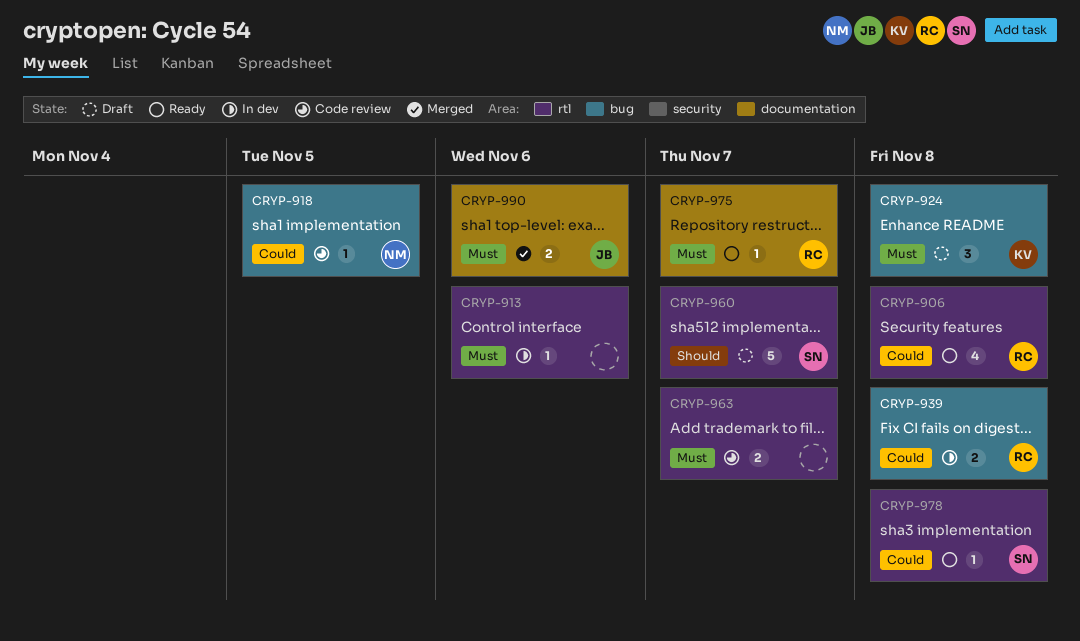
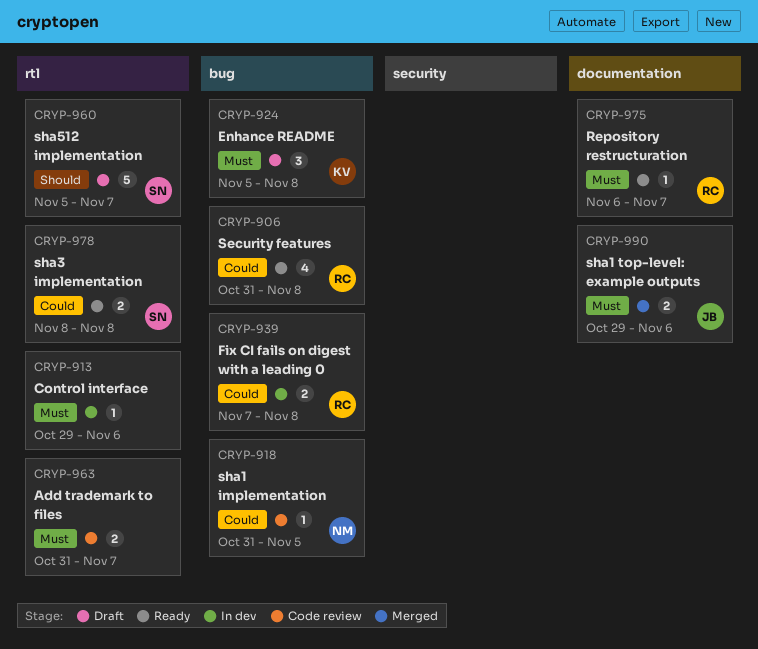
CRYP-906, label: rtl -> bug
CRYP-978, estimate: 1 -> 2

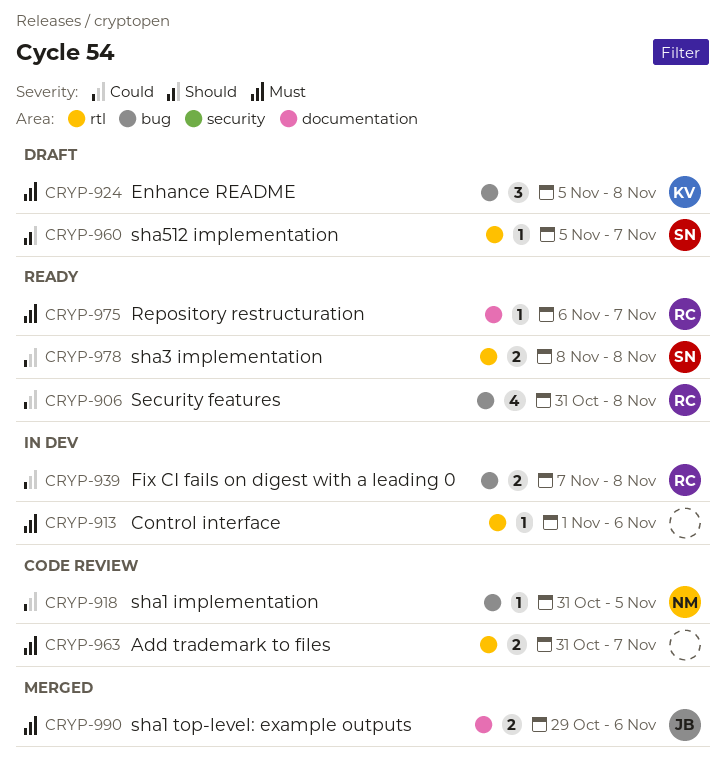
CRYP-913, start: Oct 29 -> Nov 1
CRYP-960, estimate: 5 -> 1

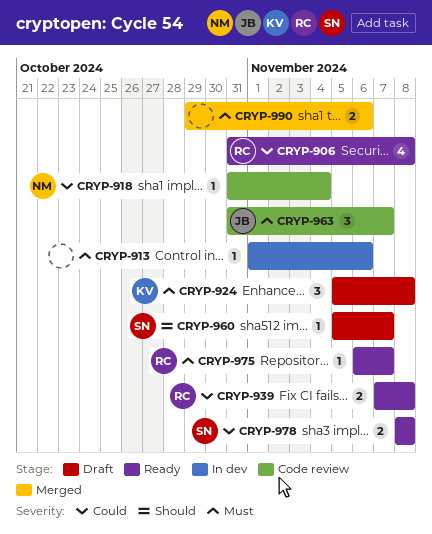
CRYP-918, due: Nov 5 -> Nov 4
CRYP-939, status: In dev -> Ready
CRYP-963, owner: none -> JB
CRYP-963, estimate: 2 -> 3
CRYP-990, owner: JB -> none

